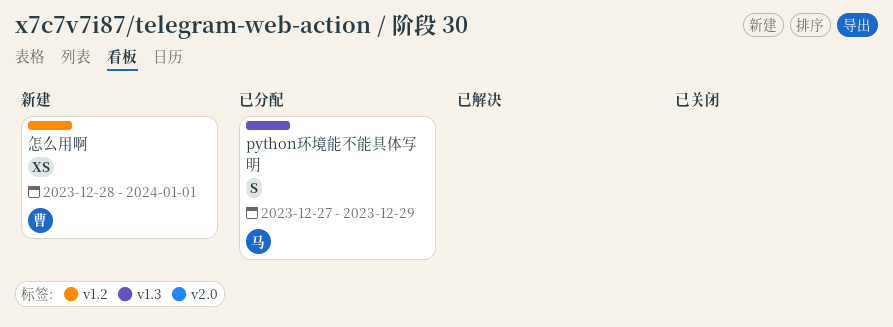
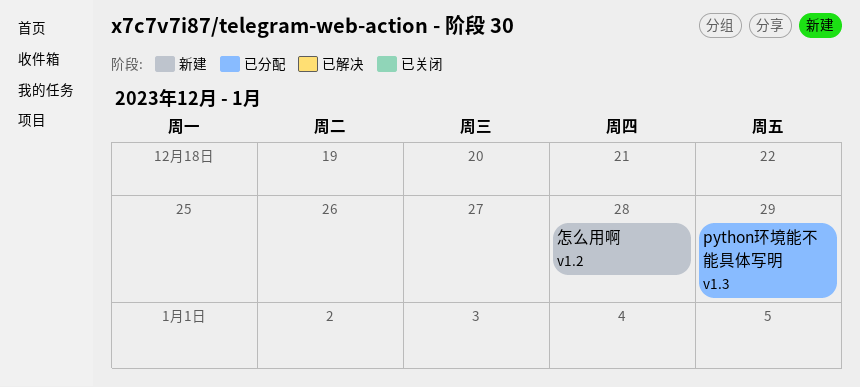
怎么用啊, due: Jan 1 -> Dec 28

